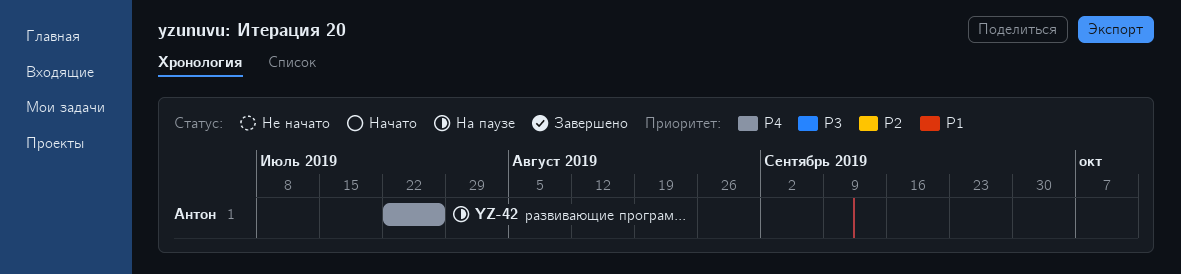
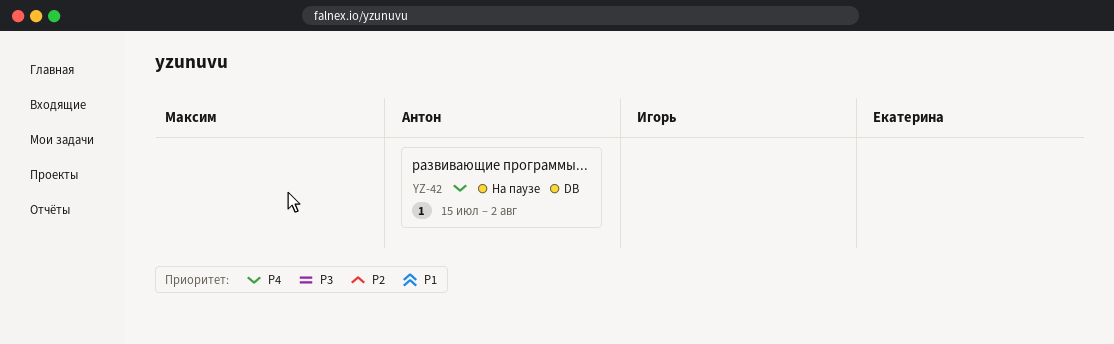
YZ-42, start: Jul 22 -> Jul 15
YZ-42, due: Jul 26 -> Aug 2

